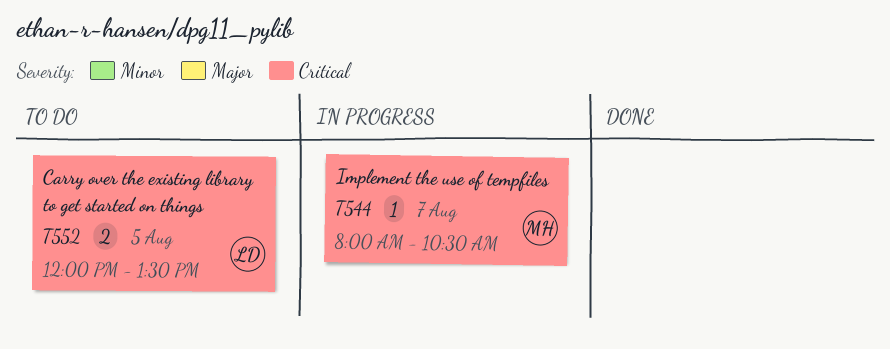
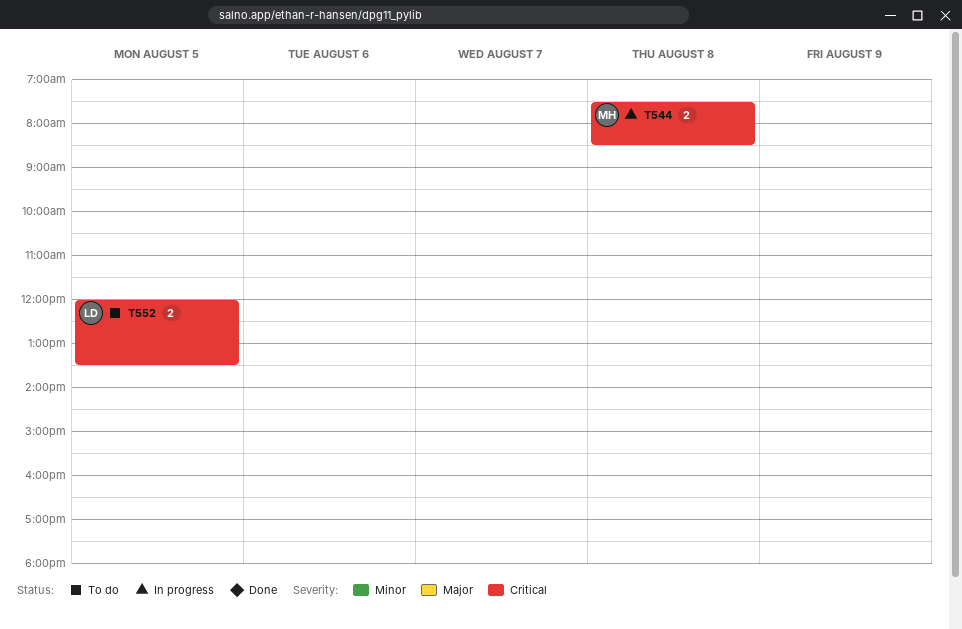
T544, estimate: 1 -> 2
T544, day: Aug 7 -> Aug 8
T544, begins: 08:00 -> 07:30
T544, ends: 10:30 -> 08:30

